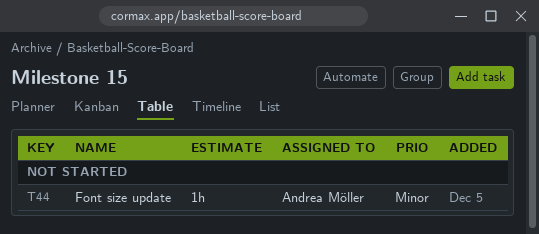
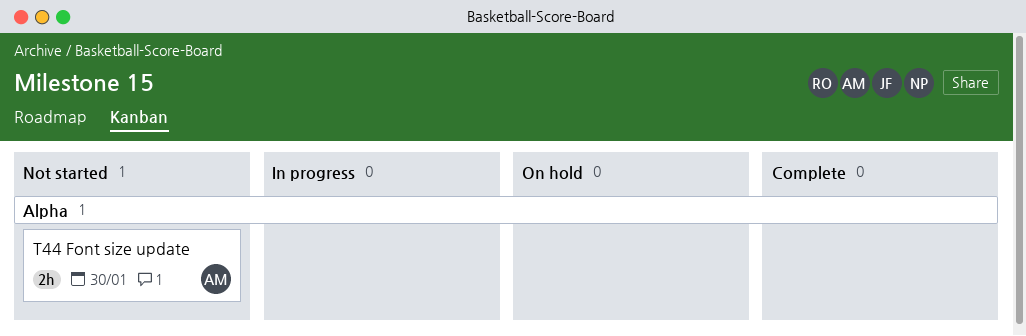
T44, estimate: 1h -> 2h

